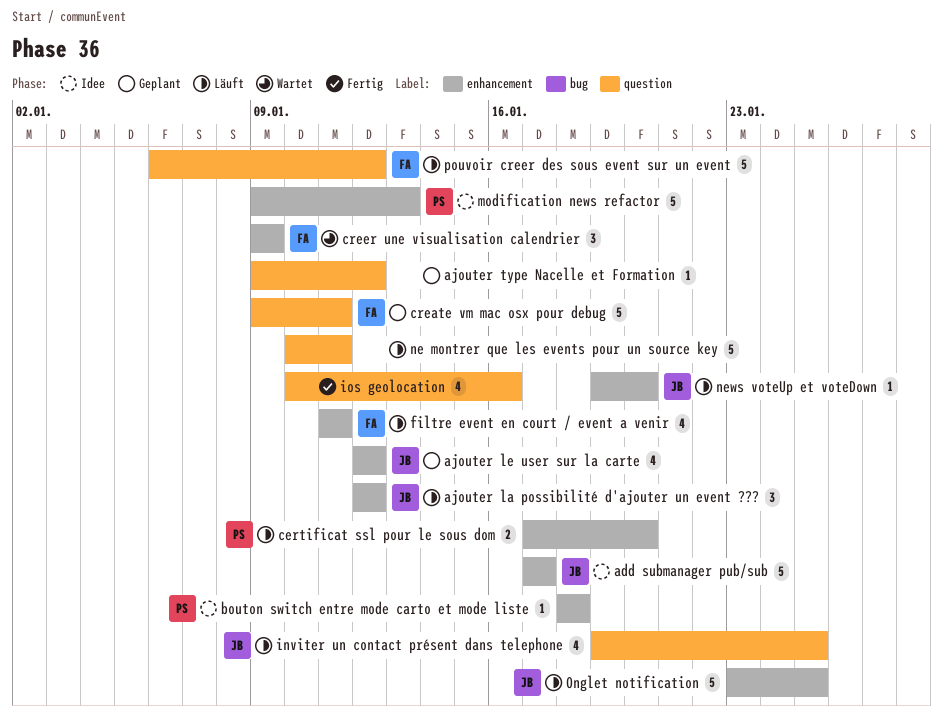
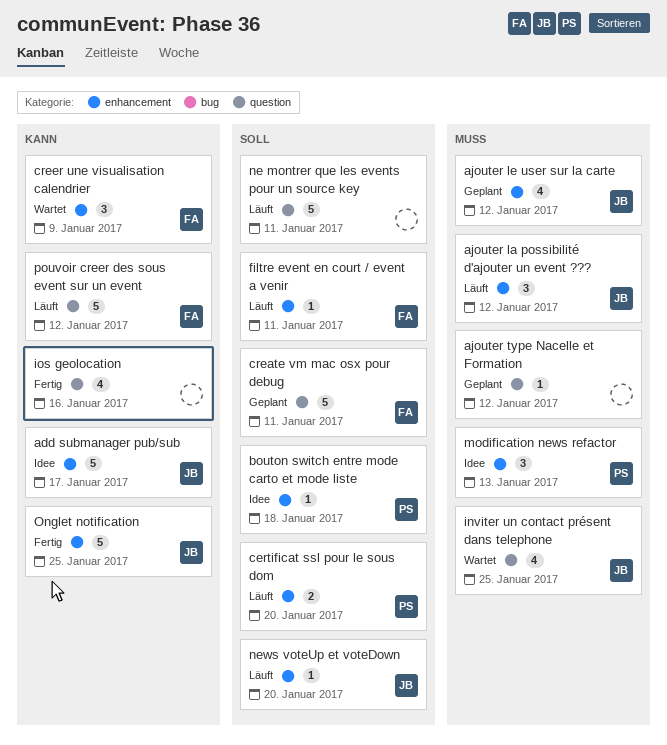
filtre event en court / event a venir, estimate: 4 -> 1
inviter un contact présent dans telephone, status: Läuft -> Wartet
modification news refactor, estimate: 5 -> 3
Onglet notification, status: Läuft -> Fertig

